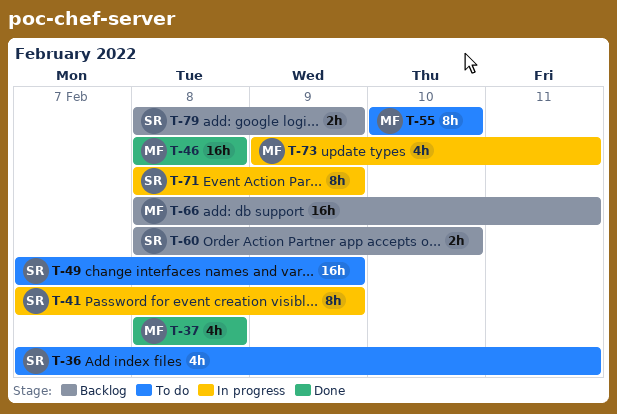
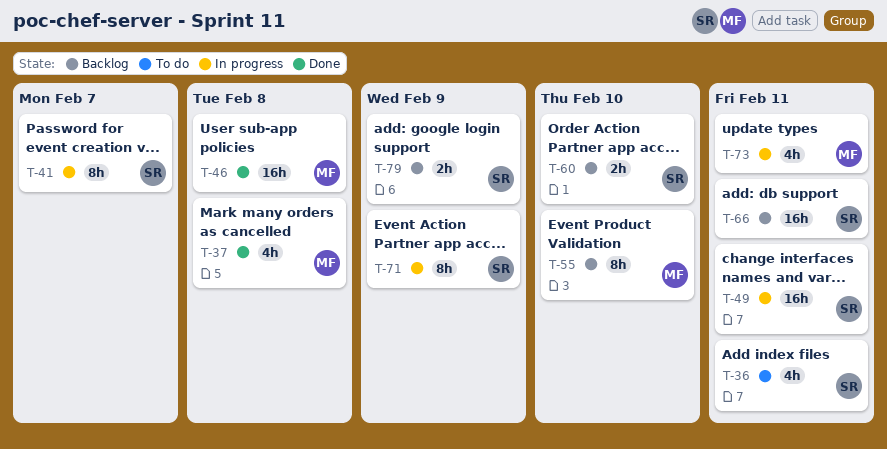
T-41, due: Feb 9 -> Feb 7
T-49, status: To do -> In progress
T-49, due: Feb 9 -> Feb 11
T-55, status: To do -> Backlog
T-66, owner: MF -> SR

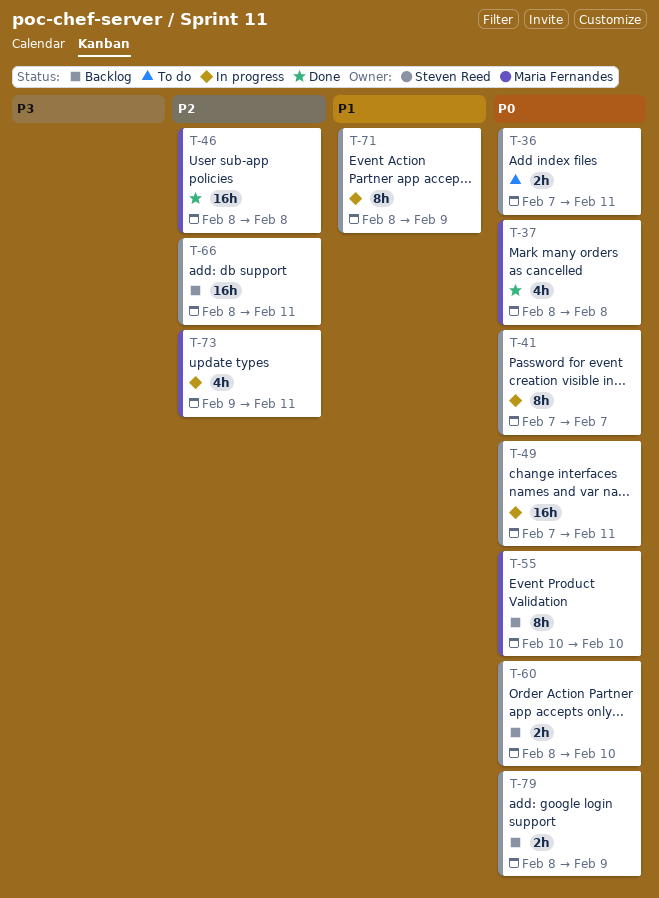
T-36, estimate: 4h -> 2h

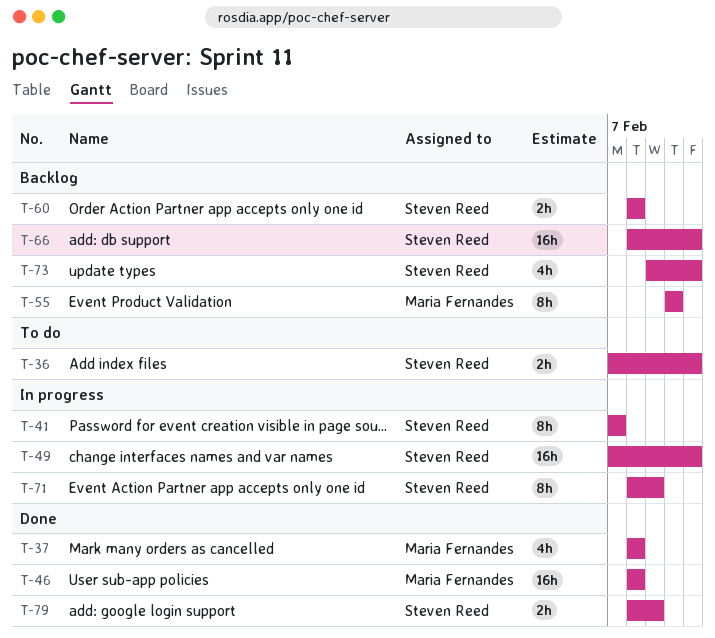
T-60, due: Feb 10 -> Feb 8
T-73, status: In progress -> Backlog
T-73, owner: Maria Fernandes -> Steven Reed
T-79, status: Backlog -> Done

